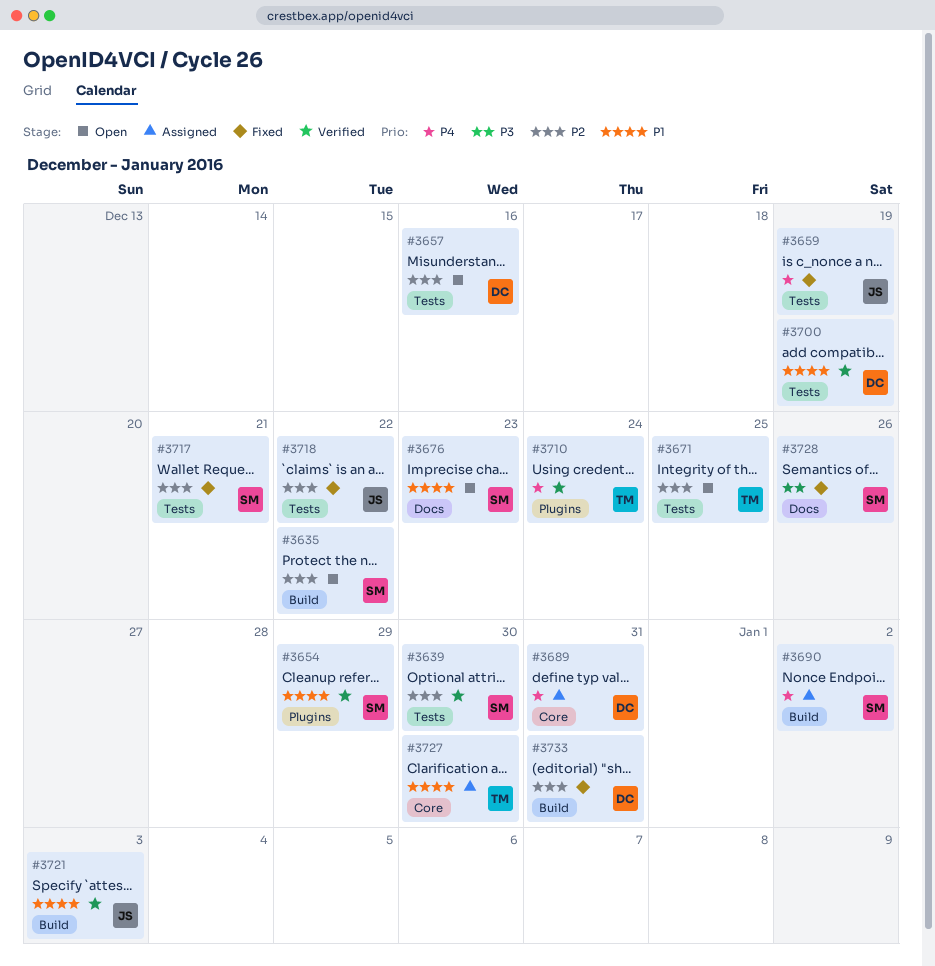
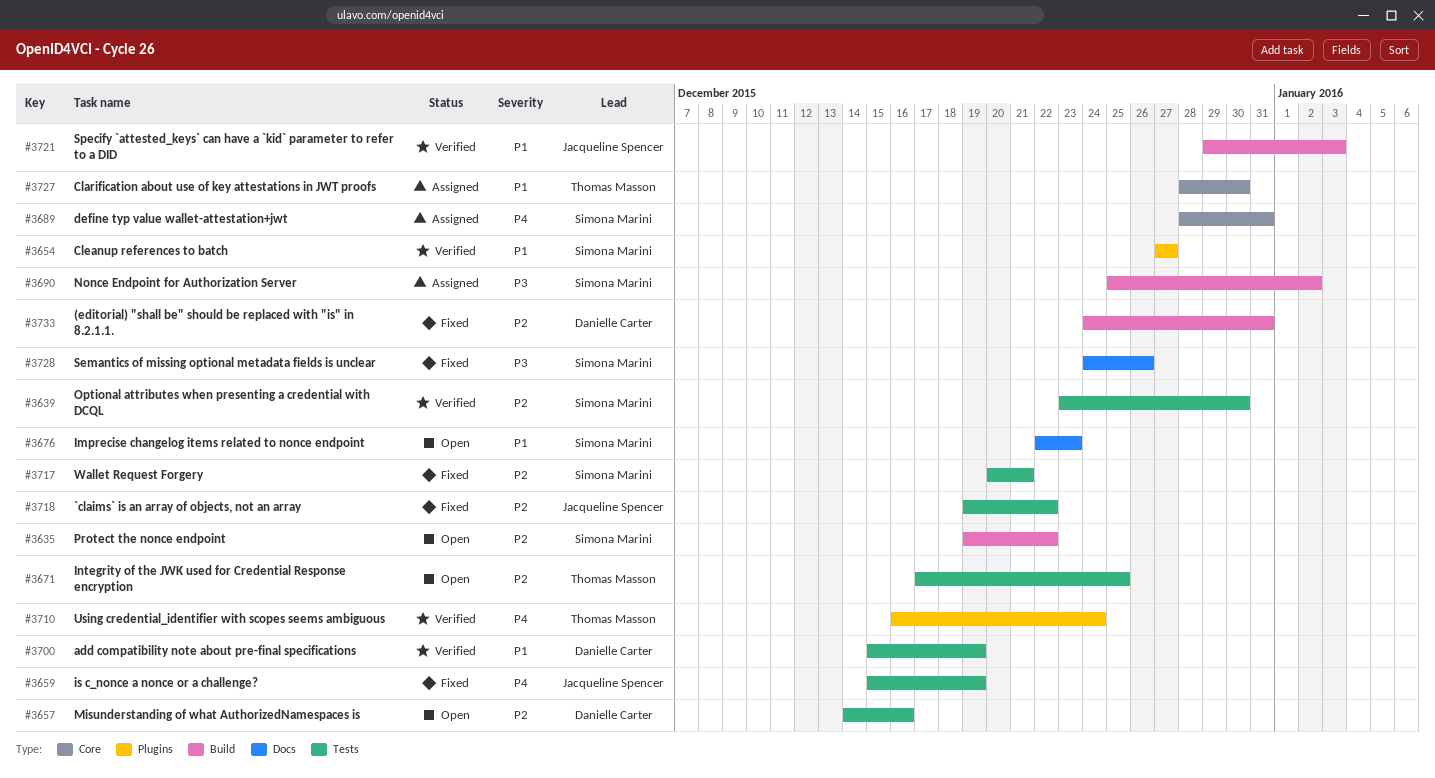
#3654, due: Dec 29 -> Dec 27
#3689, owner: Danielle Carter -> Simona Marini
#3690, priority: P4 -> P3

